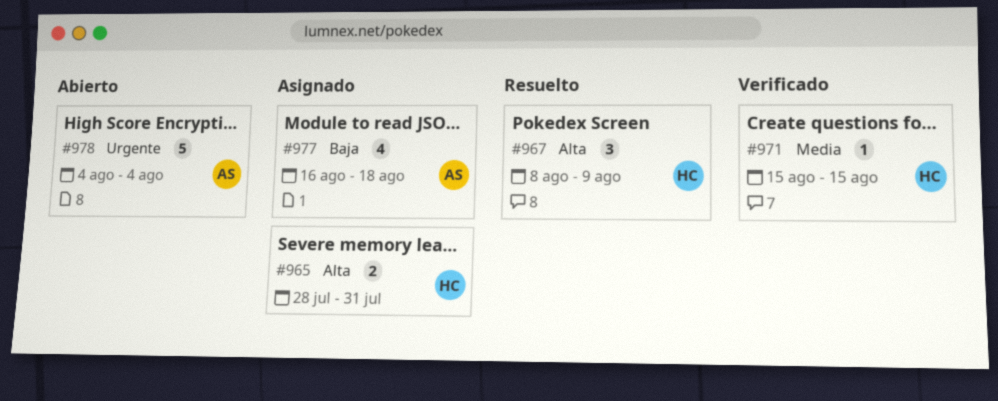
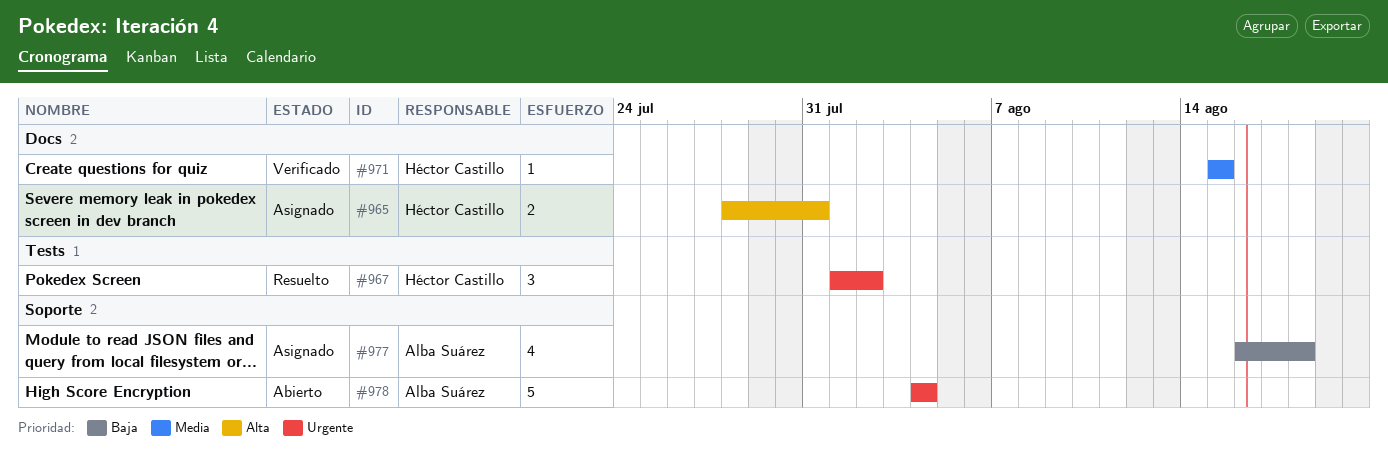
#967, priority: Alta -> Urgente
#967, start: Aug 8 -> Aug 1
#967, due: Aug 9 -> Aug 2

